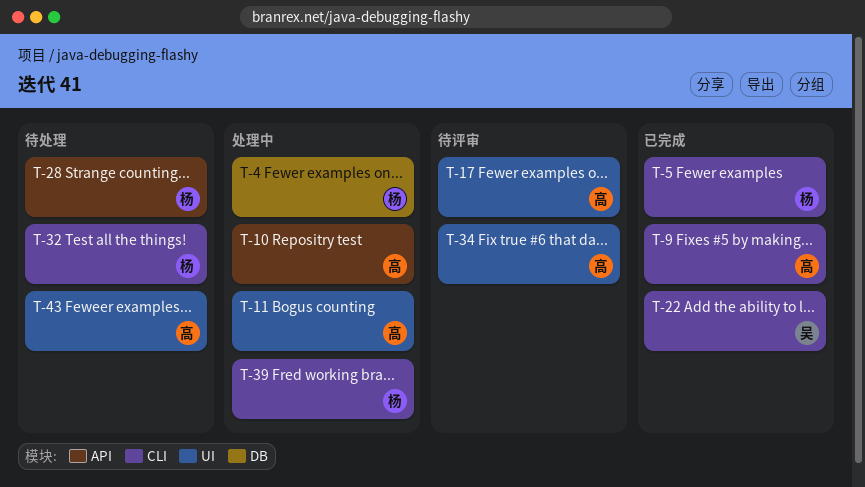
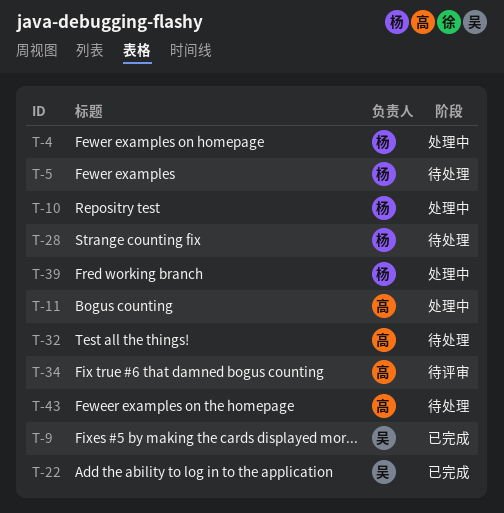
T-5, status: 已完成 -> 待处理
T-9, owner: 高 -> 吴
T-10, owner: 高 -> 杨
T-17: present -> none
T-32, owner: 杨 -> 高

